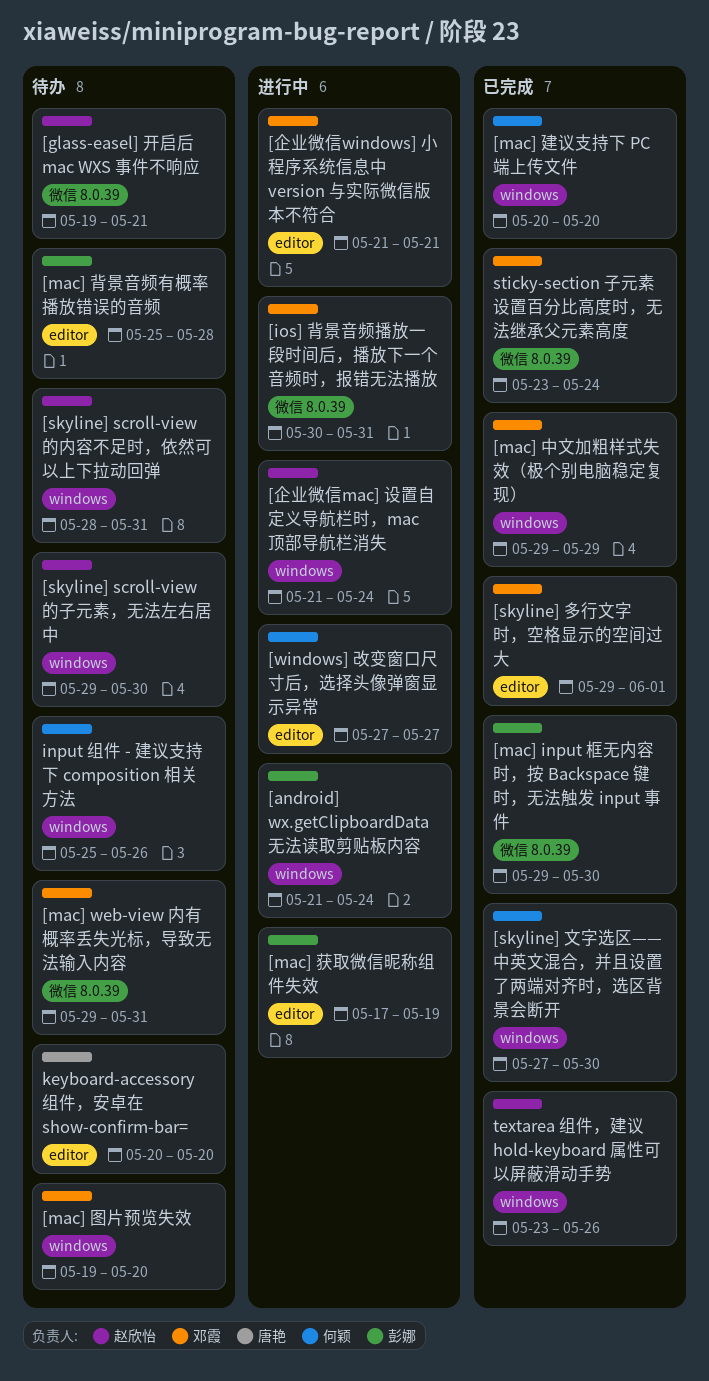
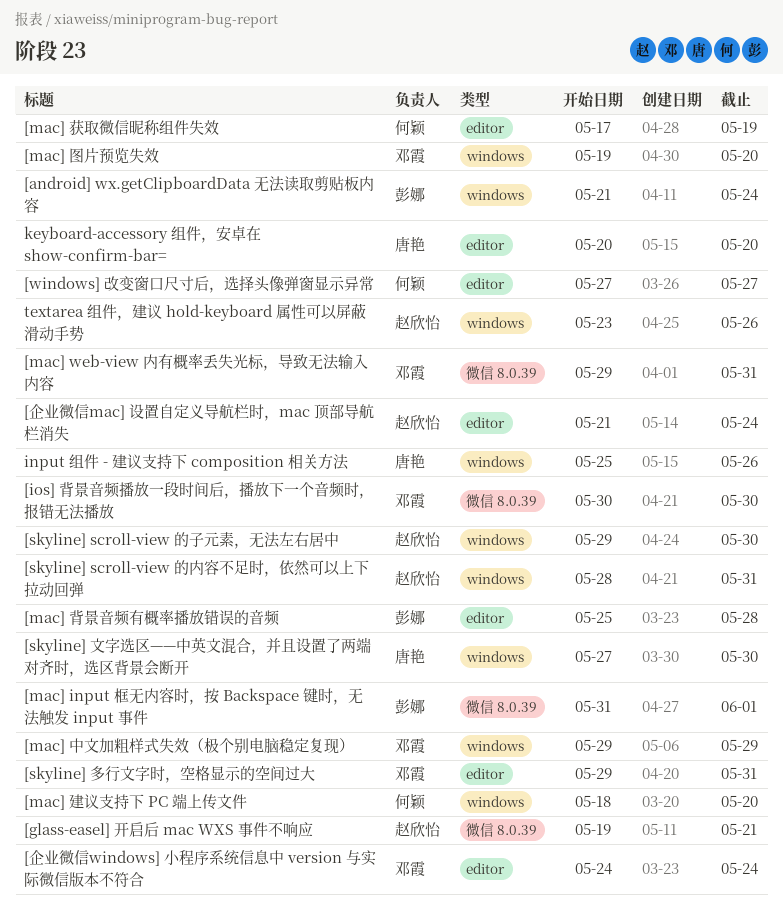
[ios] 背景音频播放一段时间后，播放下一个音频时，报错无法播放, due: May 31 -> May 30
[mac] input 框无内容时，按 Backspace 键时，无法触发 input 事件, start: May 29 -> May 31
[mac] input 框无内容时，按 Backspace 键时，无法触发 input 事件, due: May 30 -> Jun 1
[mac] 建议支持下 PC 端上传文件, start: May 20 -> May 18
[mac] 获取微信昵称组件失效, owner: 彭娜 -> 何颖
[skyline] 多行文字时，空格显示的空间过大, due: Jun 1 -> May 31
[skyline] 文字选区——中英文混合，并且设置了两端对齐时，选区背景会断开, owner: 何颖 -> 唐艳
[企业微信mac] 设置自定义导航栏时，mac 顶部导航栏消失, label: windows -> editor
[企业微信windows] 小程序系统信息中 version 与实际微信版本不符合, start: May 21 -> May 24
[企业微信windows] 小程序系统信息中 version 与实际微信版本不符合, due: May 21 -> May 24
input 组件 - 建议支持下 composition 相关方法, owner: 何颖 -> 唐艳
sticky-section 子元素设置百分比高度时，无法继承父元素高度: present -> none

